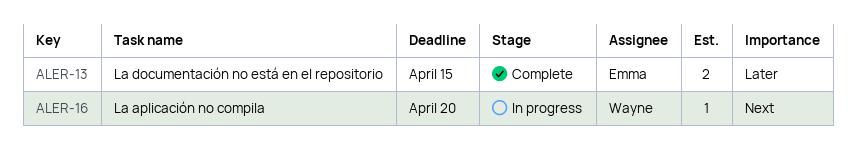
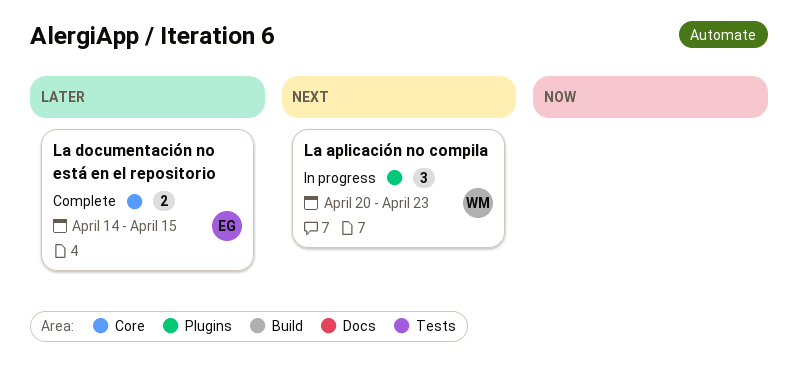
La aplicación no compila, estimate: 1 -> 3
La aplicación no compila, due: Apr 20 -> Apr 23

